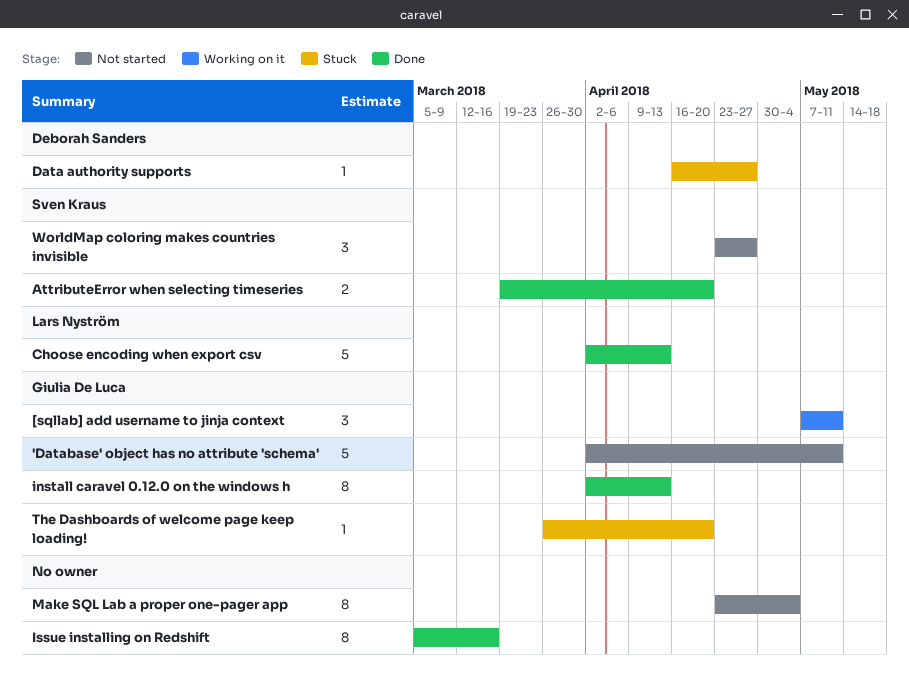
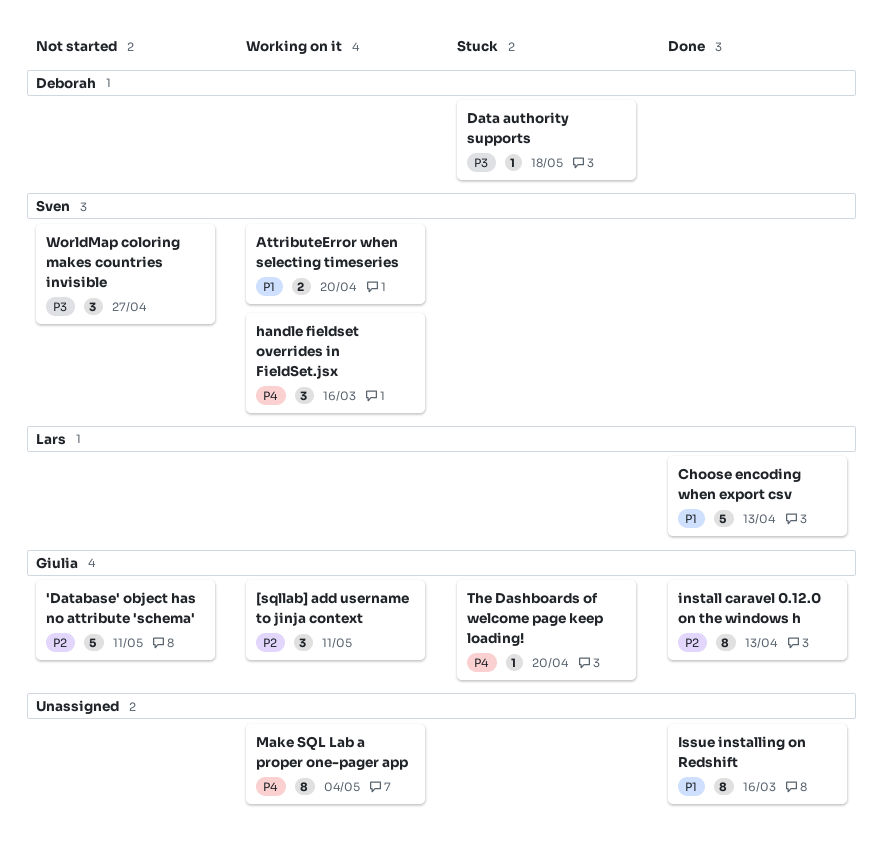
AttributeError when selecting timeseries, status: Done -> Working on it
Data authority supports, due: Apr 27 -> May 18
handle fieldset overrides in FieldSet.jsx: none -> present
Make SQL Lab a proper one-pager app, status: Not started -> Working on it

